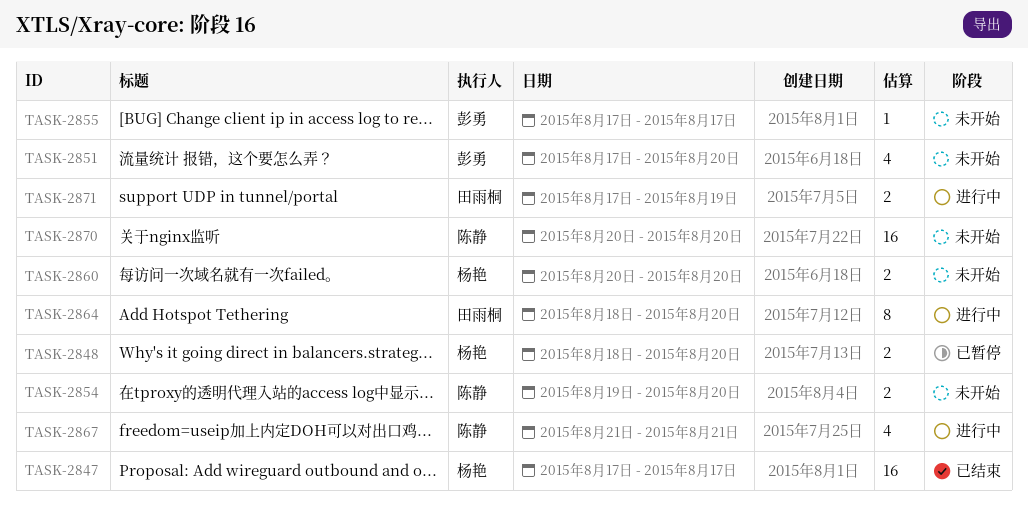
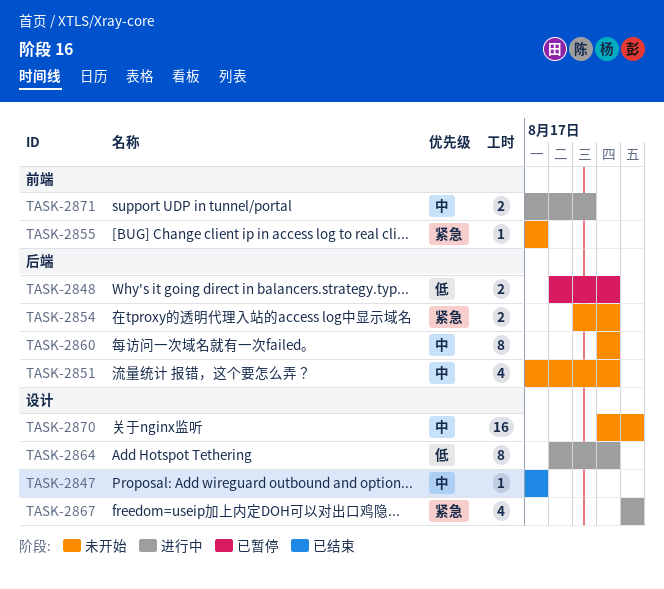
TASK-2847, estimate: 16 -> 1
TASK-2860, estimate: 2 -> 8
TASK-2870, due: Aug 20 -> Aug 21

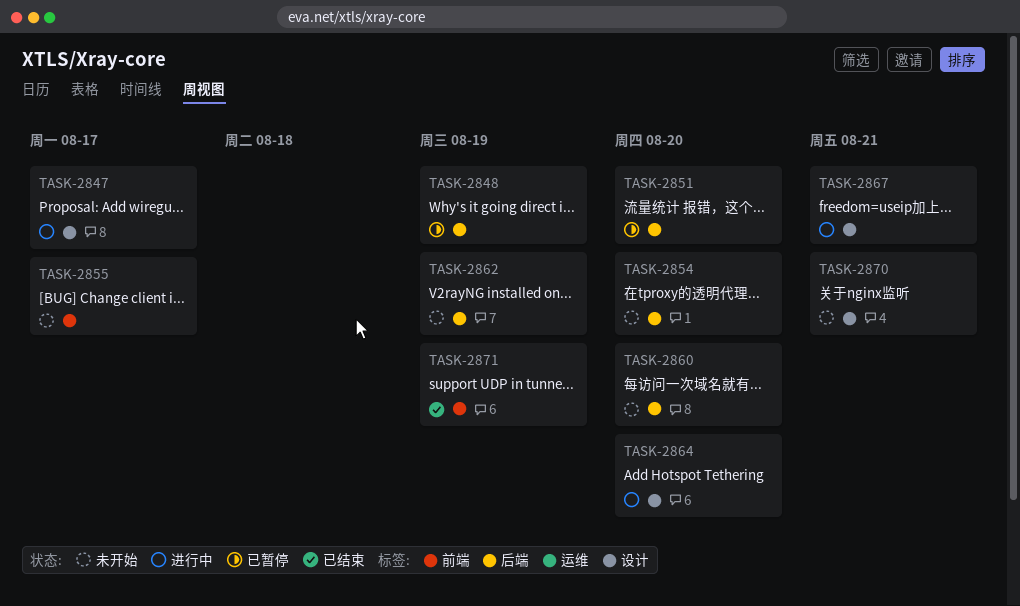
TASK-2847, status: 已结束 -> 进行中
TASK-2848, due: Aug 20 -> Aug 19
TASK-2851, status: 未开始 -> 已暂停
TASK-2862: none -> present
TASK-2871, status: 进行中 -> 已结束

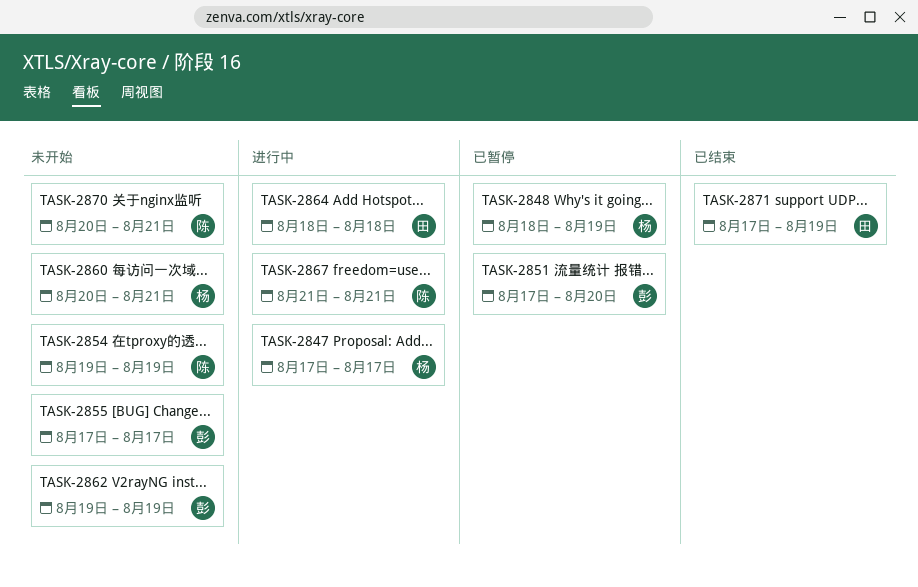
TASK-2854, due: Aug 20 -> Aug 19
TASK-2860, due: Aug 20 -> Aug 21
TASK-2864, due: Aug 20 -> Aug 18

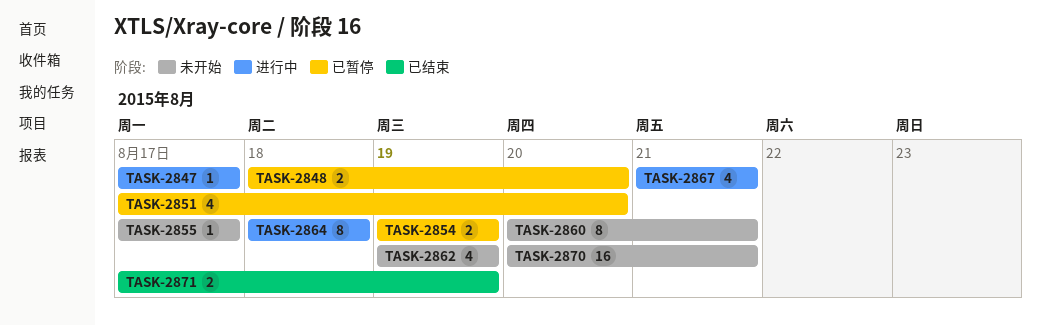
TASK-2848, due: Aug 19 -> Aug 20
TASK-2854, status: 未开始 -> 已暂停

